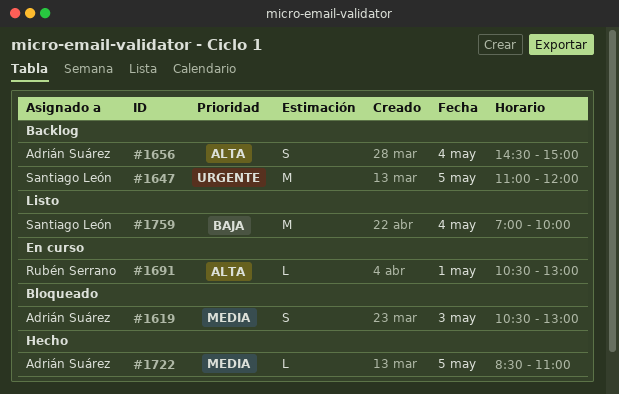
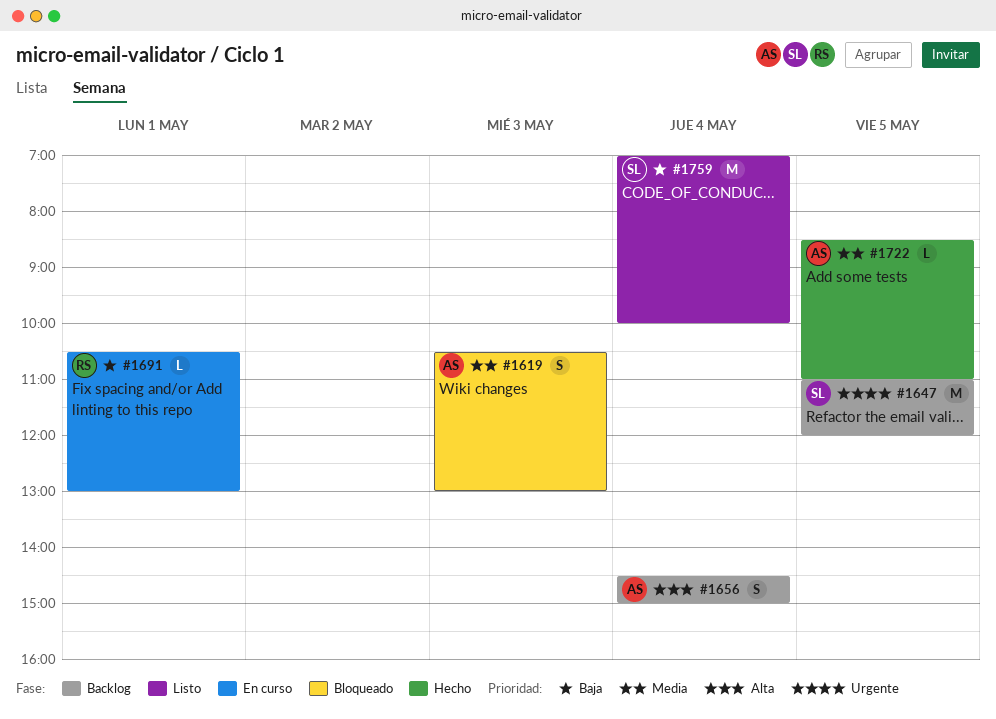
#1691, priority: Alta -> Baja

